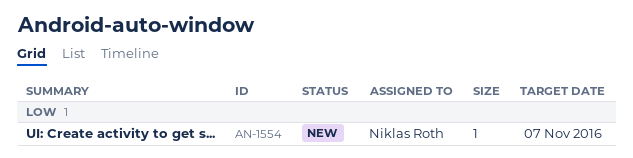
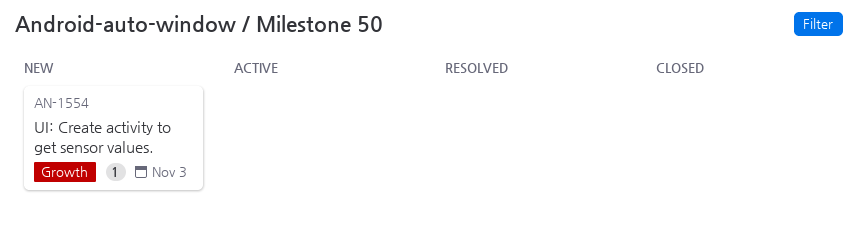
AN-1554, due: Nov 7 -> Nov 3

